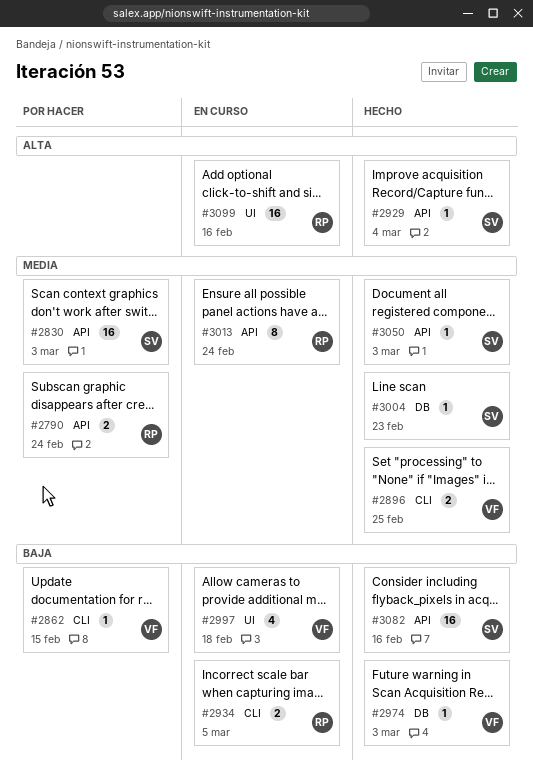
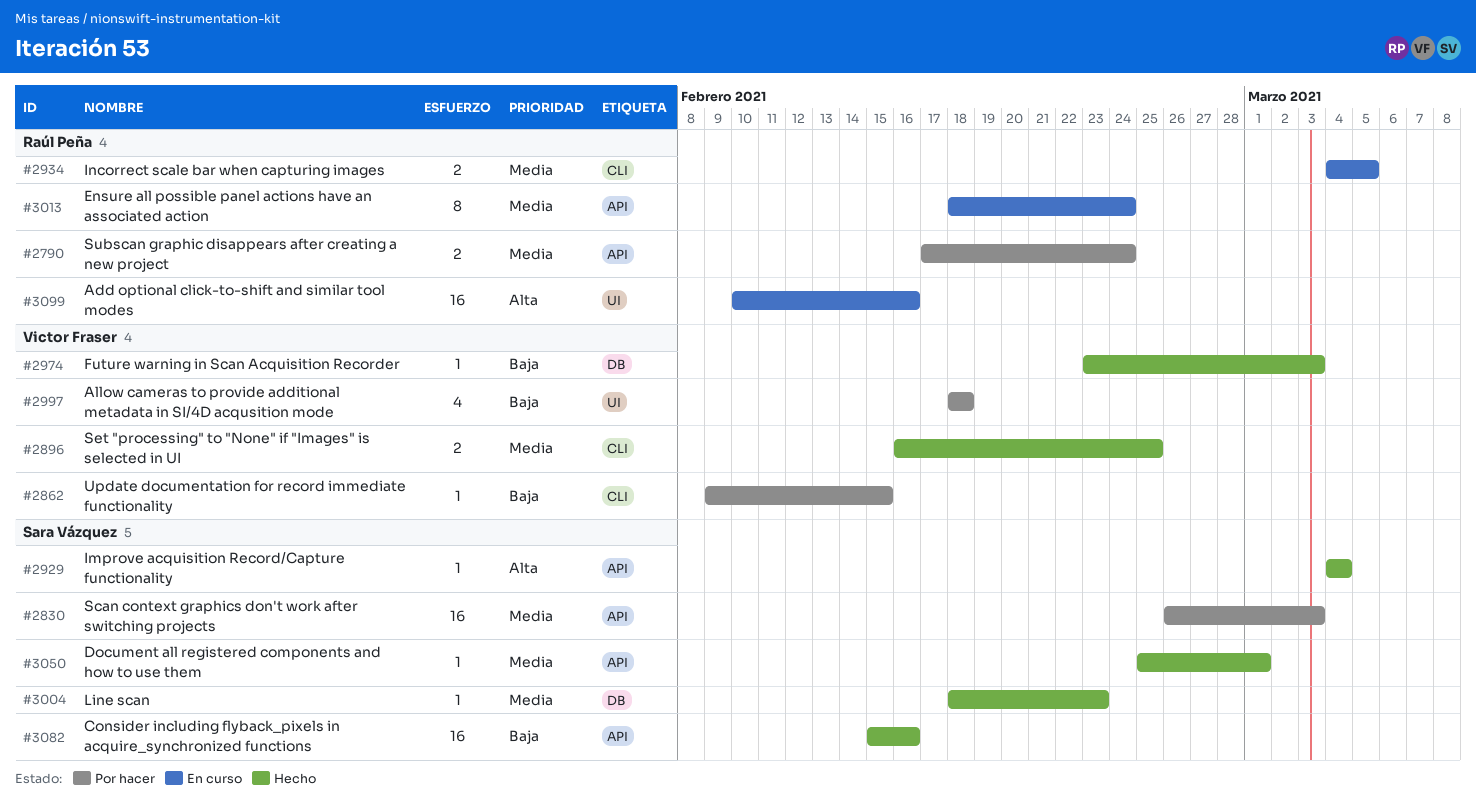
#2934, priority: Baja -> Media
#2997, status: En curso -> Por hacer
#3050, due: Mar 3 -> Mar 1

